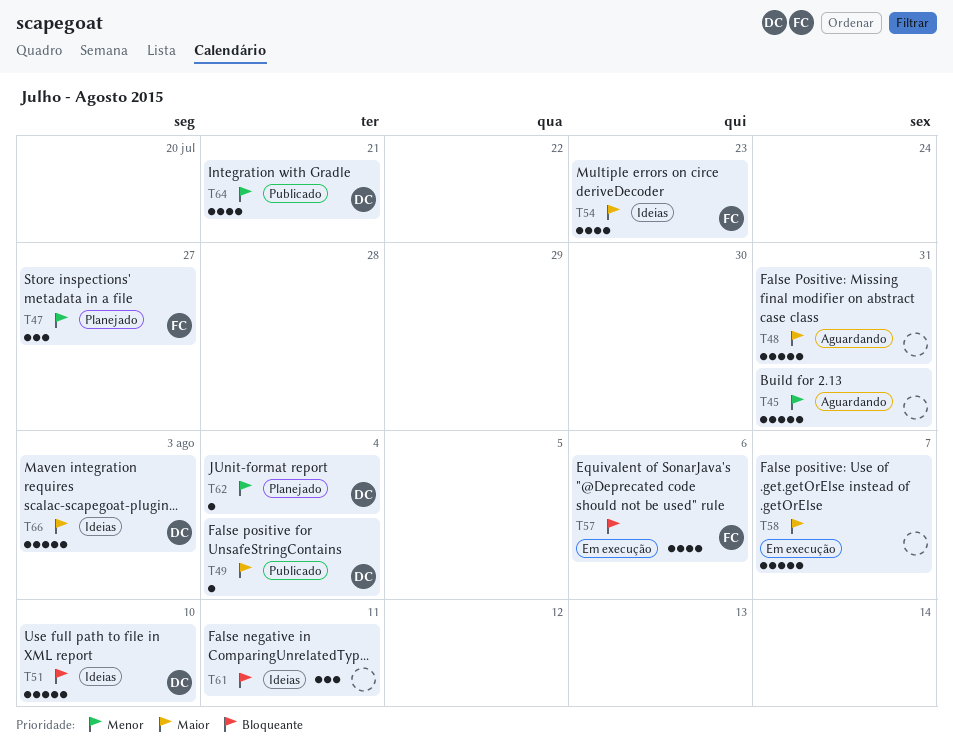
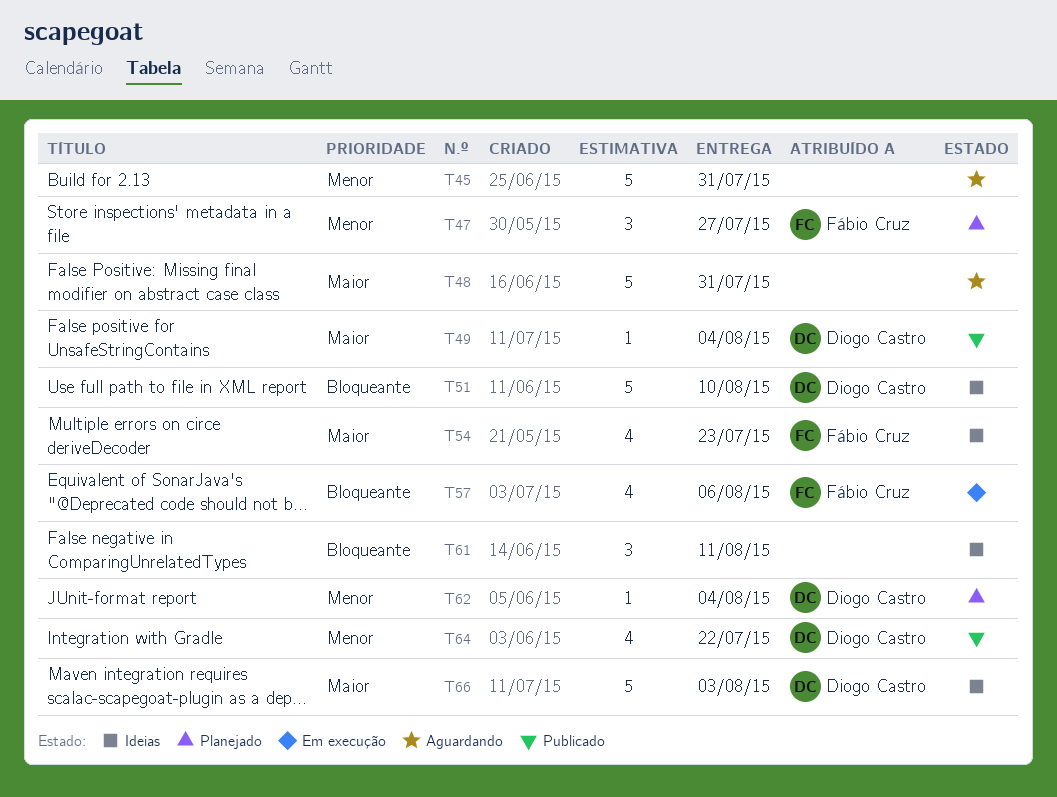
T58: present -> none
T64, due: Jul 21 -> Jul 22

